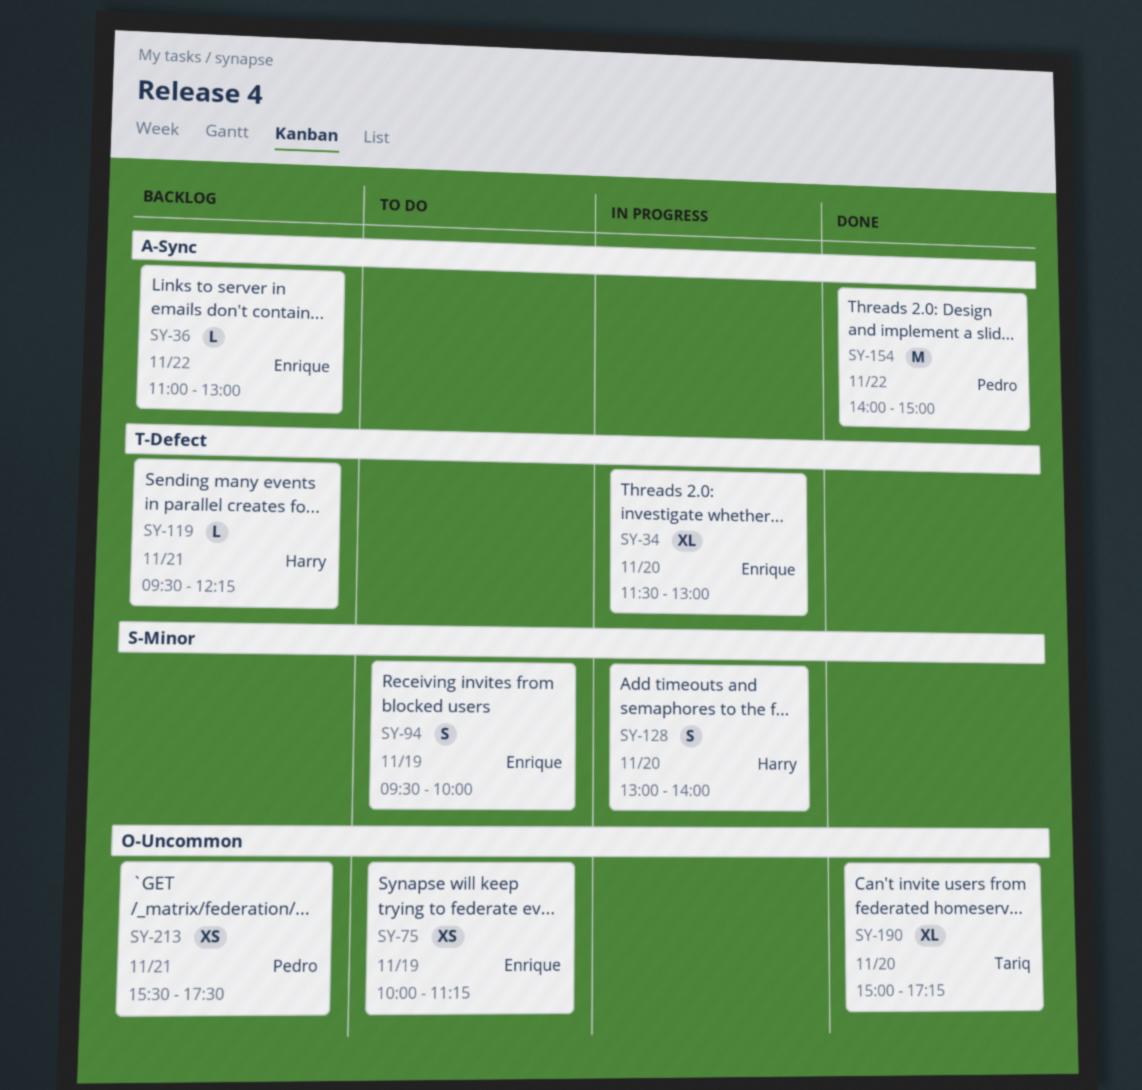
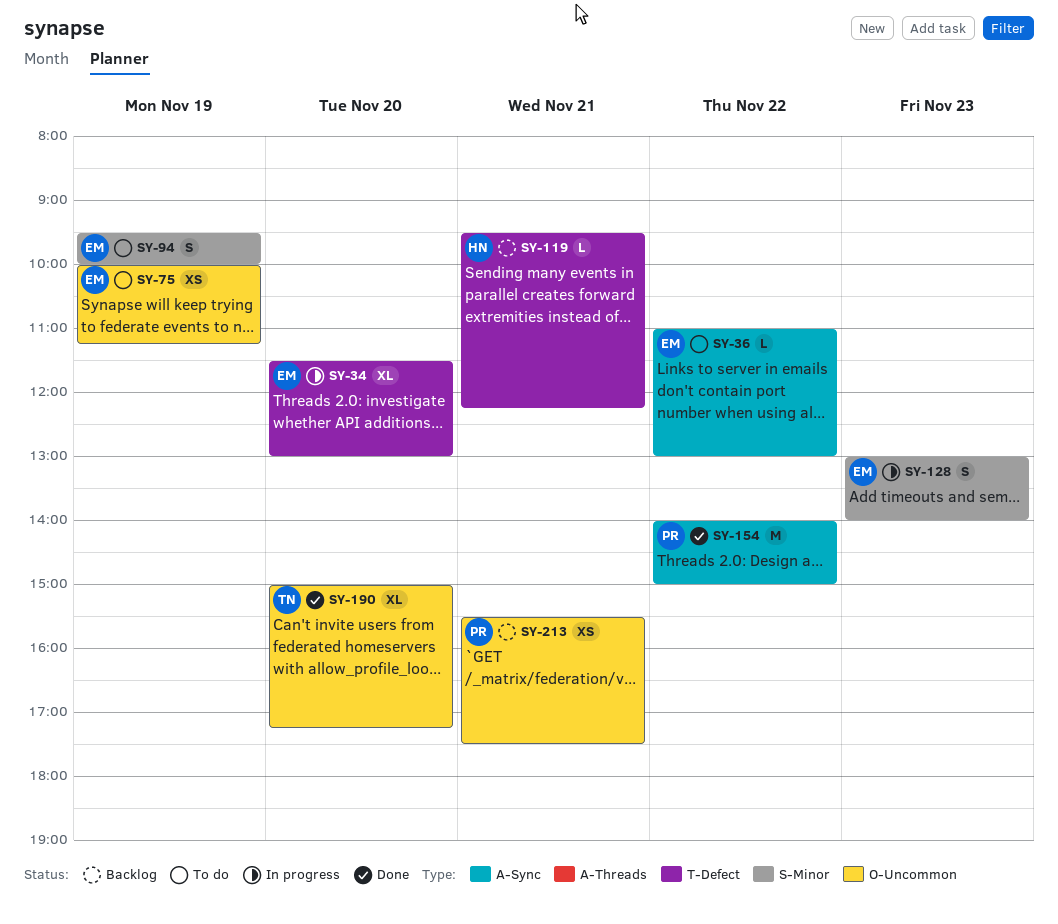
SY-36, status: Backlog -> To do
SY-128, owner: Harry -> Enrique
SY-128, day: Nov 20 -> Nov 23

